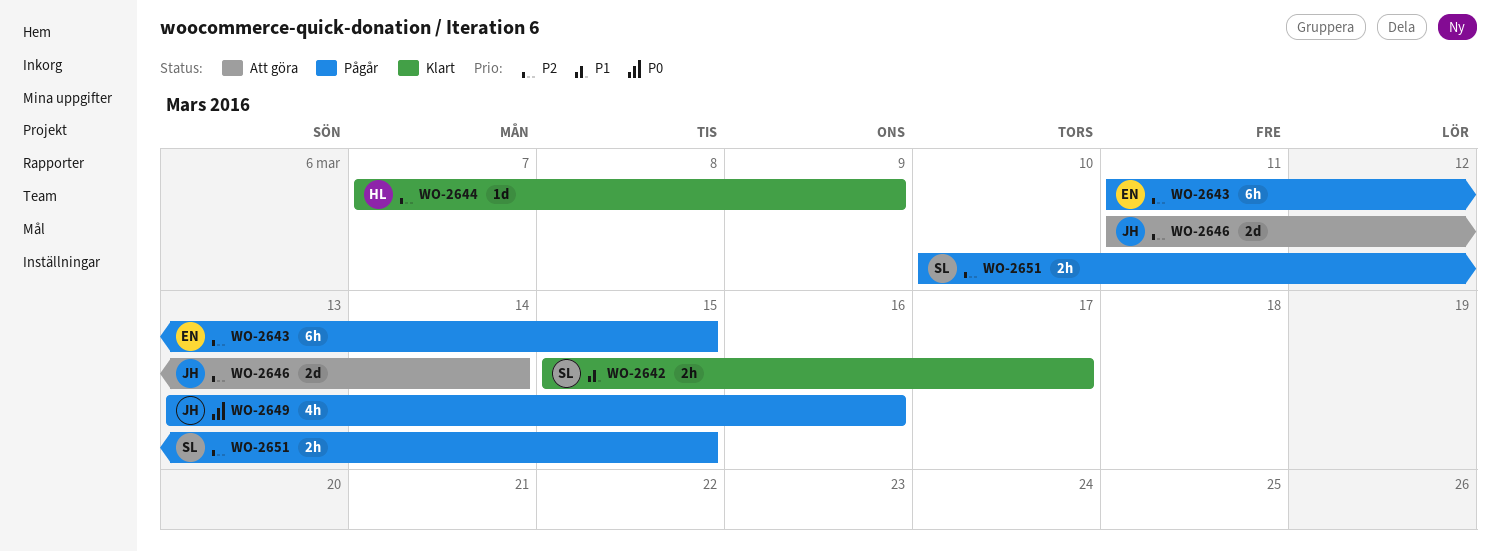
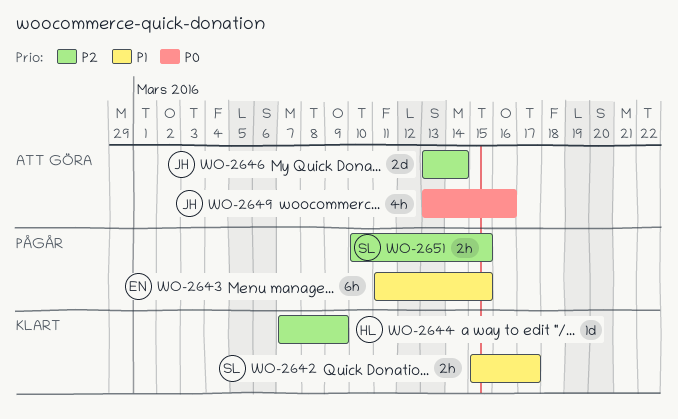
WO-2643, priority: P2 -> P1
WO-2646, start: Mar 11 -> Mar 13
WO-2649, status: Pågår -> Att göra

